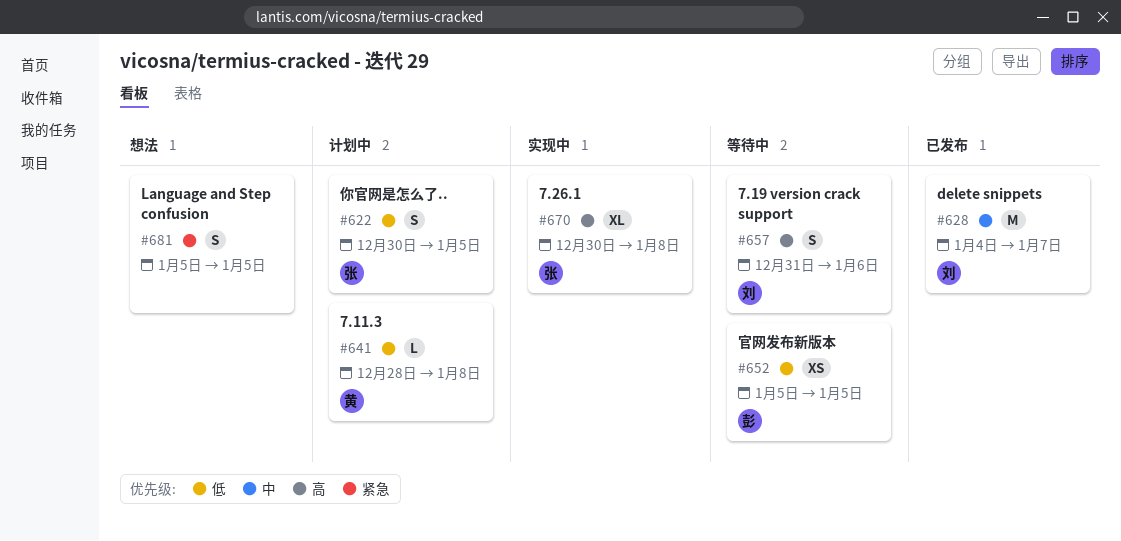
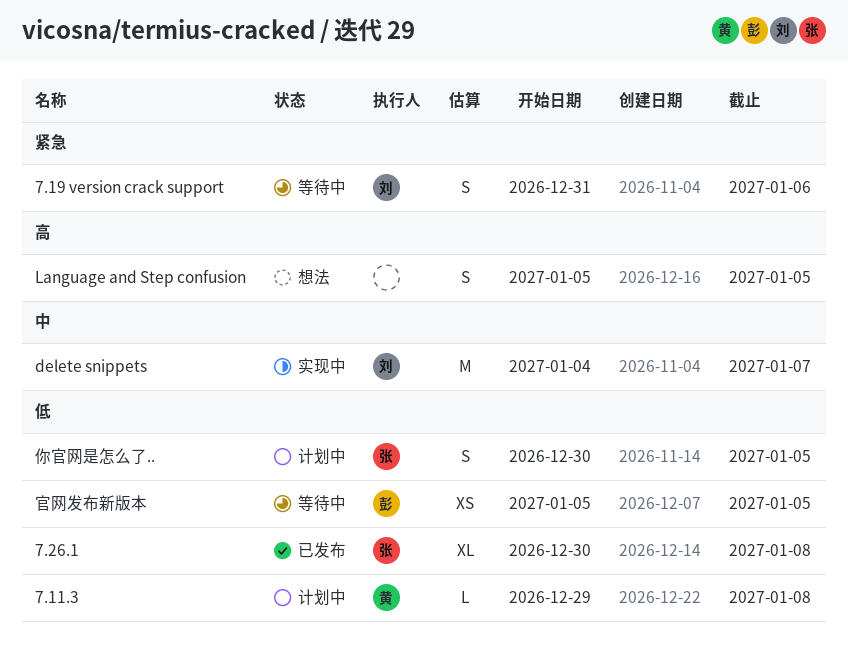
7.11.3, start: Dec 28 -> Dec 29
7.19 version crack support, priority: 高 -> 紧急
7.26.1, status: 实现中 -> 已发布
7.26.1, priority: 高 -> 低
delete snippets, status: 已发布 -> 实现中
Language and Step confusion, priority: 紧急 -> 高

